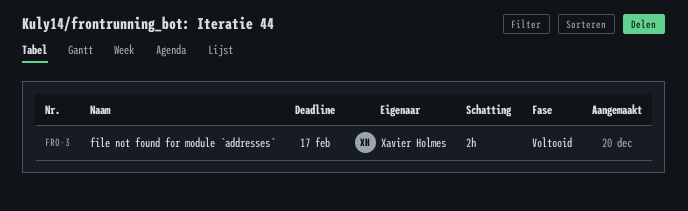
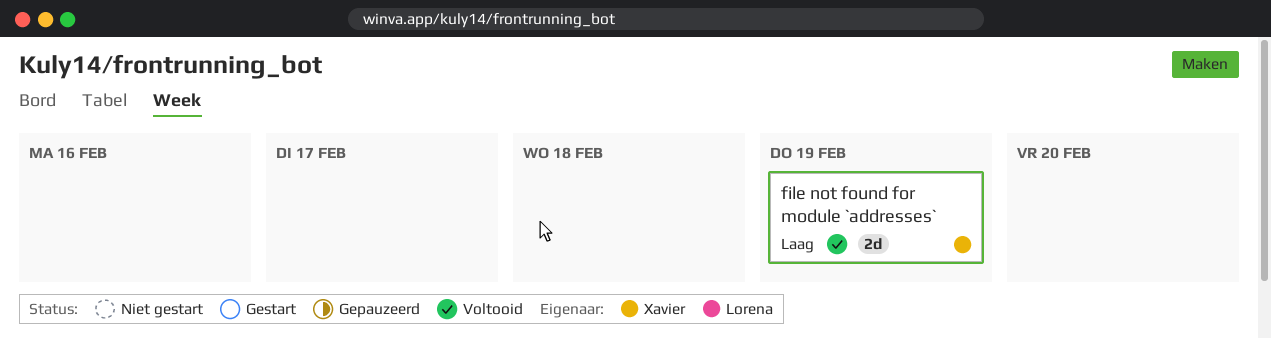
file not found for module `addresses`, estimate: 2h -> 2d
file not found for module `addresses`, due: Feb 17 -> Feb 19

